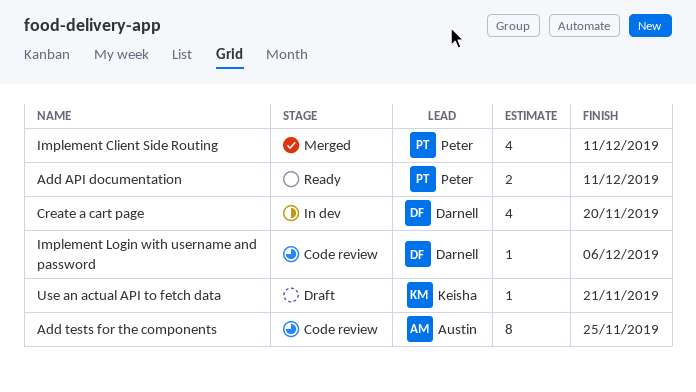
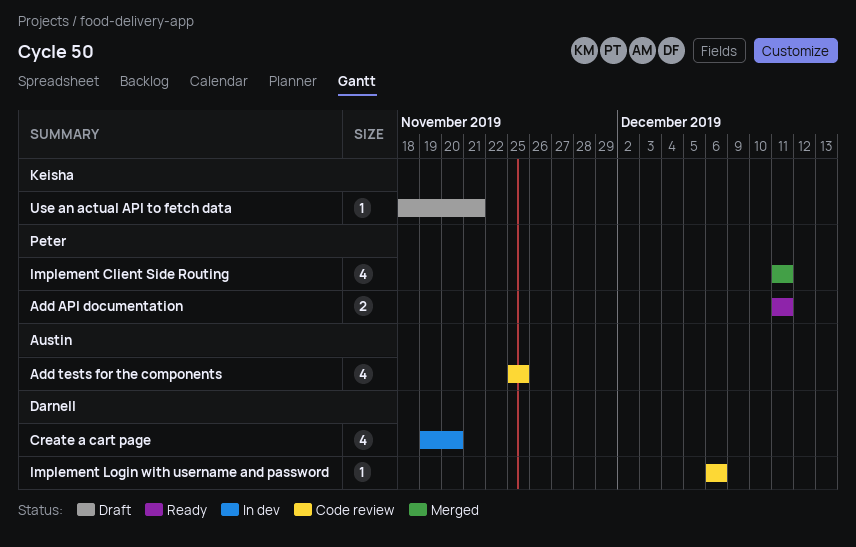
Add tests for the components, estimate: 8 -> 4

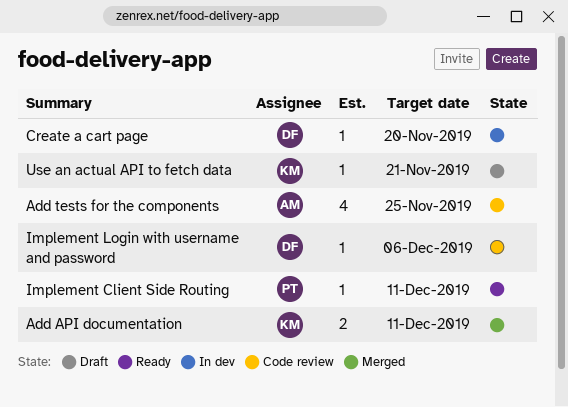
Add API documentation, status: Ready -> Merged
Add API documentation, owner: Peter -> Keisha
Create a cart page, estimate: 4 -> 1
Implement Client Side Routing, status: Merged -> Ready
Implement Client Side Routing, estimate: 4 -> 1

